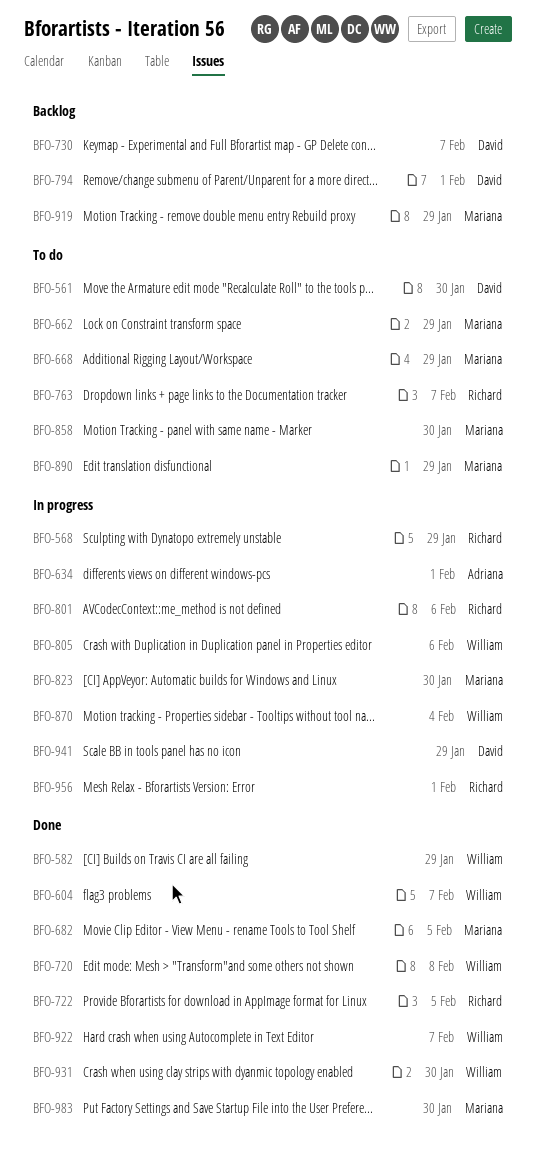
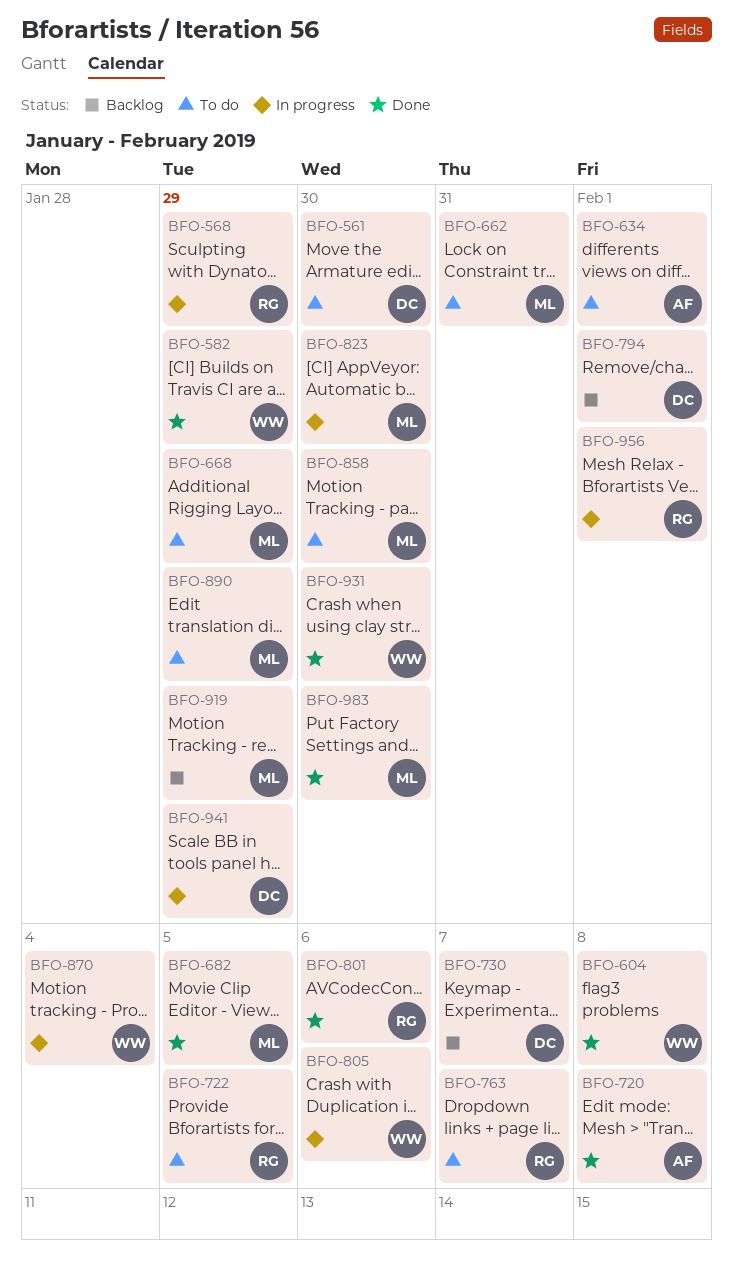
BFO-604, due: Feb 7 -> Feb 8
BFO-634, status: In progress -> To do
BFO-662, due: Jan 29 -> Jan 31
BFO-720, owner: William -> Adriana
BFO-722, status: Done -> To do
BFO-801, status: In progress -> Done
BFO-922: present -> none

